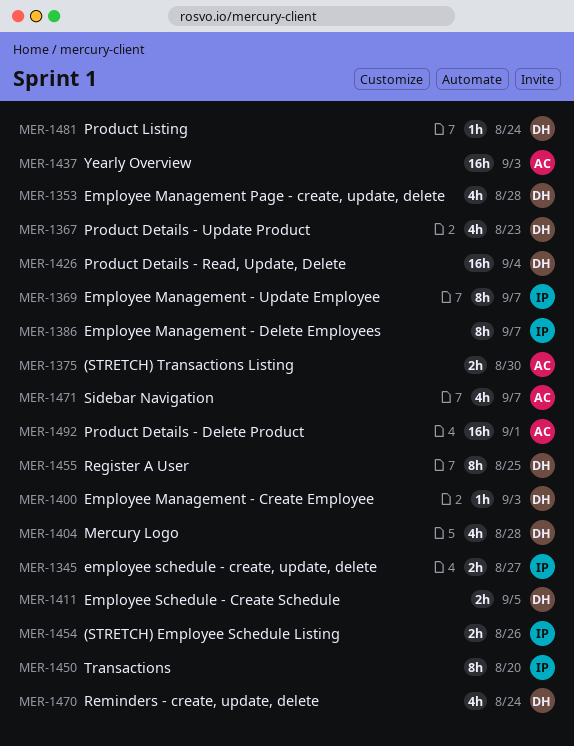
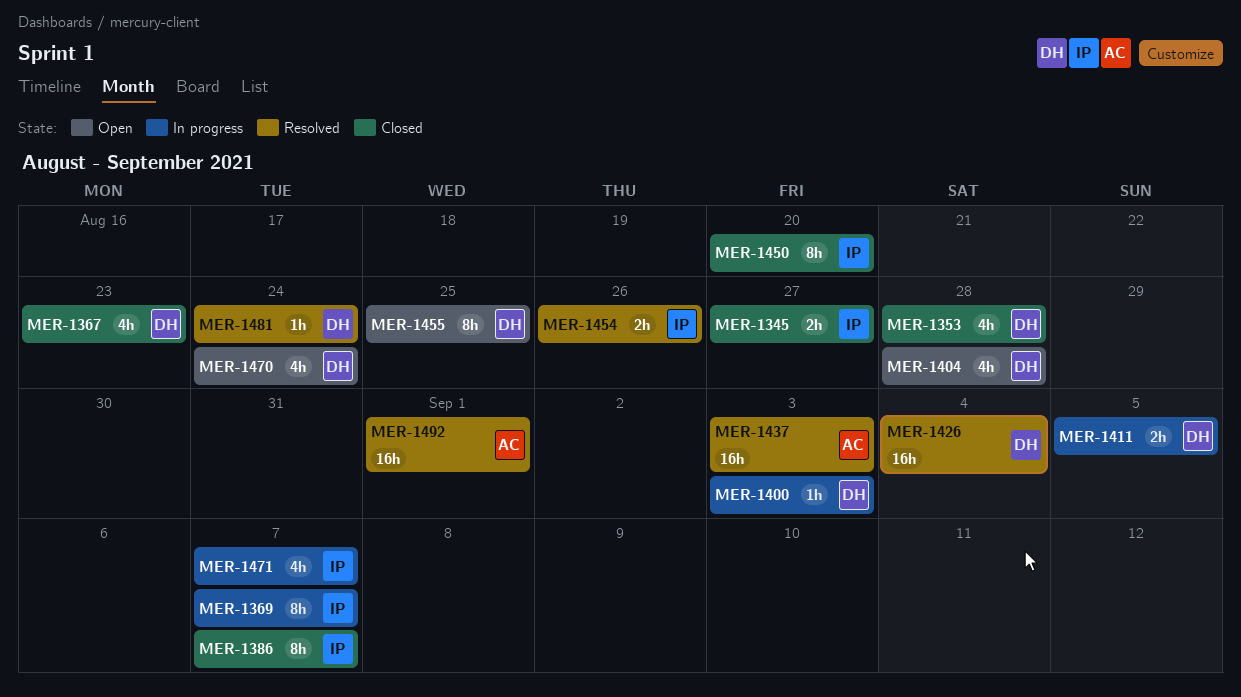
MER-1375: present -> none
MER-1471, owner: AC -> IP

